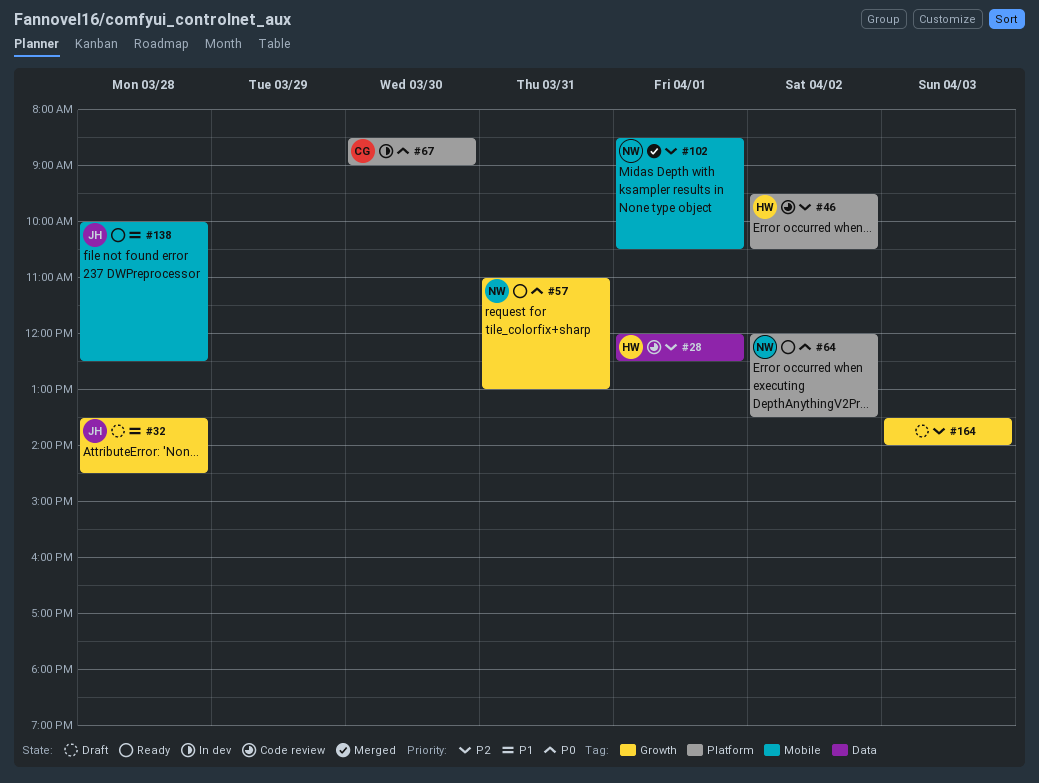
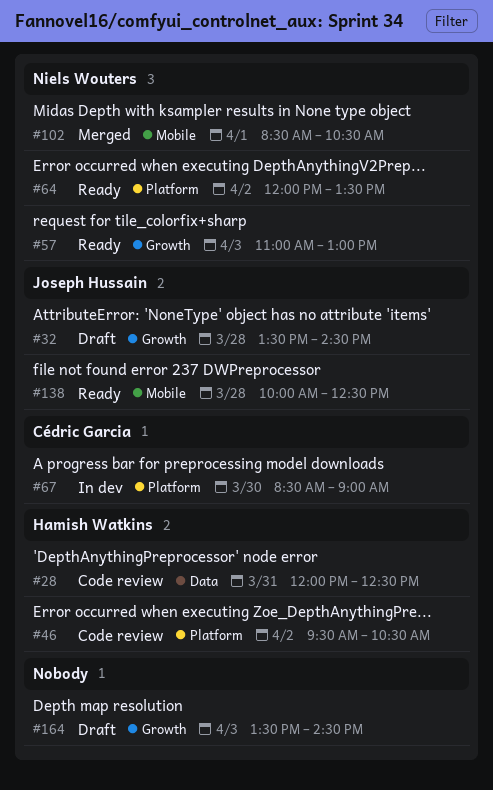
#28, day: Apr 1 -> Mar 31
#57, day: Mar 31 -> Apr 3
#164, ends: 14:00 -> 14:30

